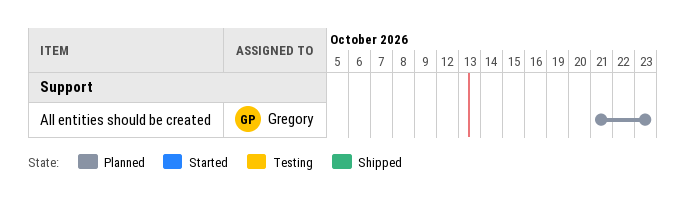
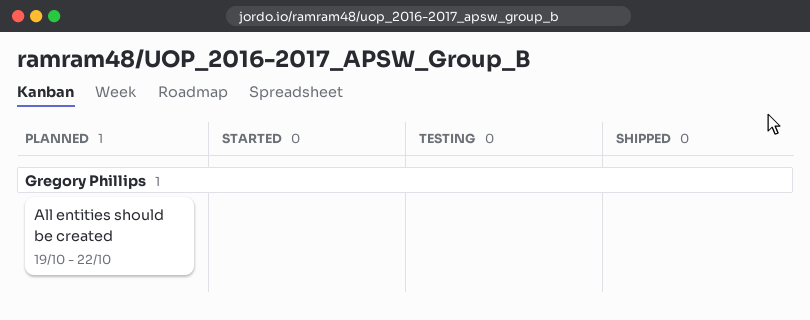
All entities should be created, start: Oct 21 -> Oct 19
All entities should be created, due: Oct 23 -> Oct 22

